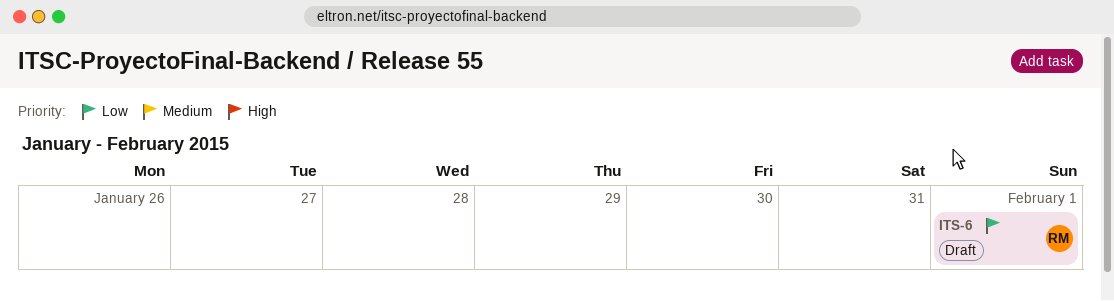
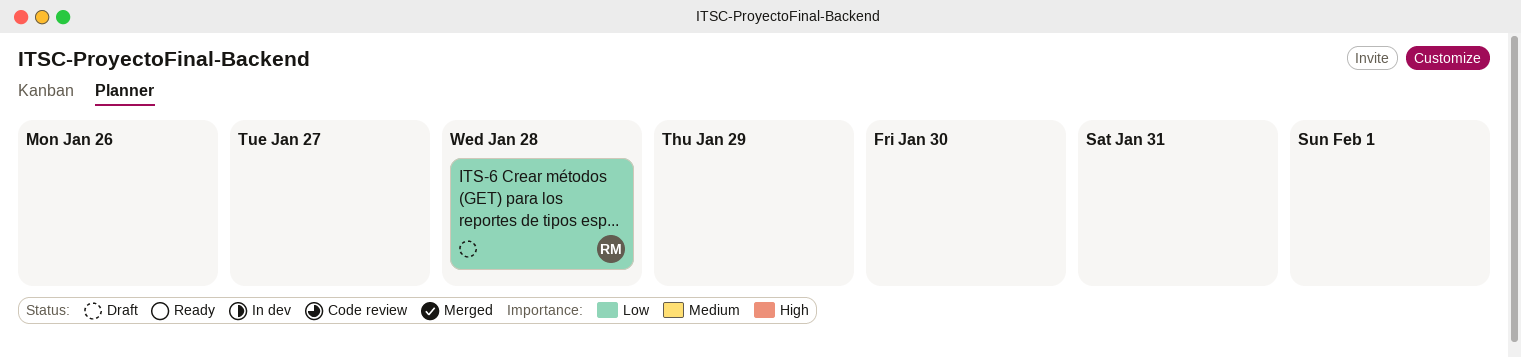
ITS-6, due: Feb 1 -> Jan 28

